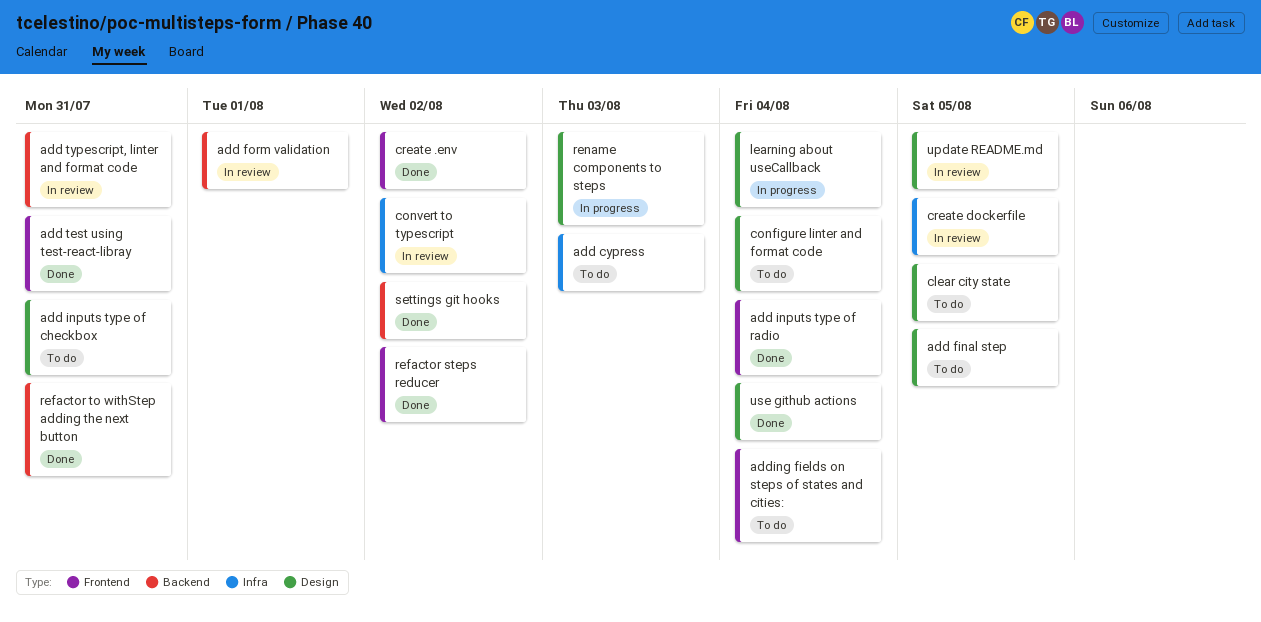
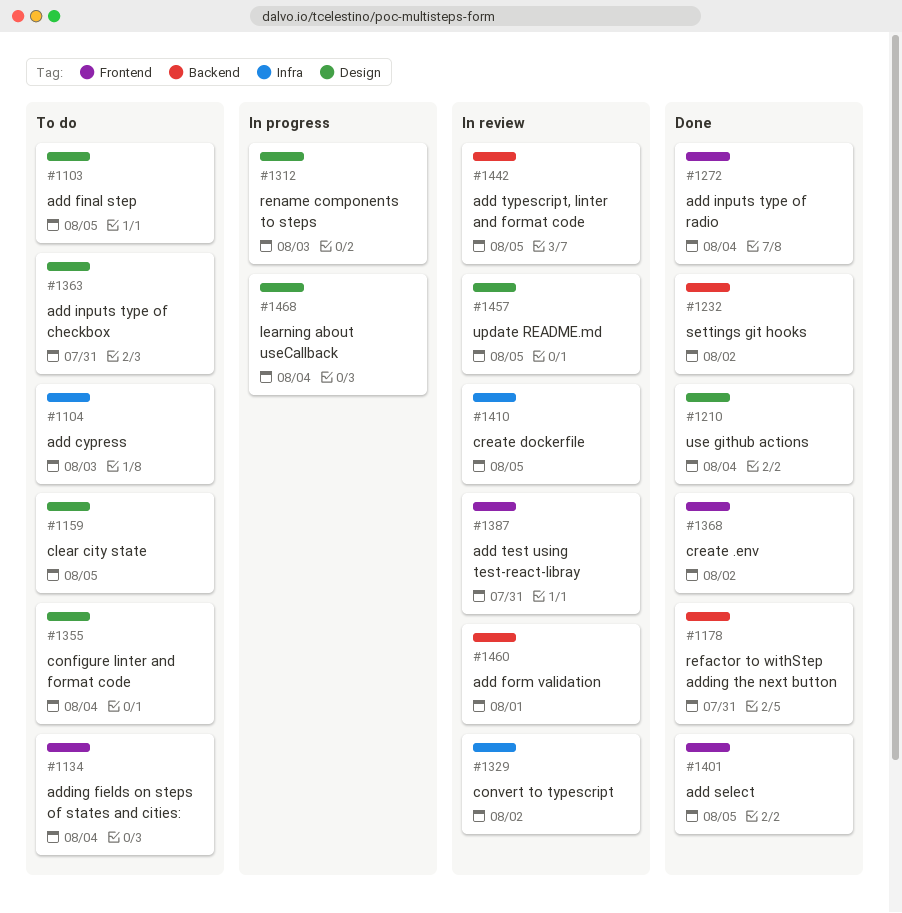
add select: none -> present
add test using test-react-libray, status: Done -> In review
add typescript, linter and format code, due: Jul 31 -> Aug 5
refactor steps reducer: present -> none

